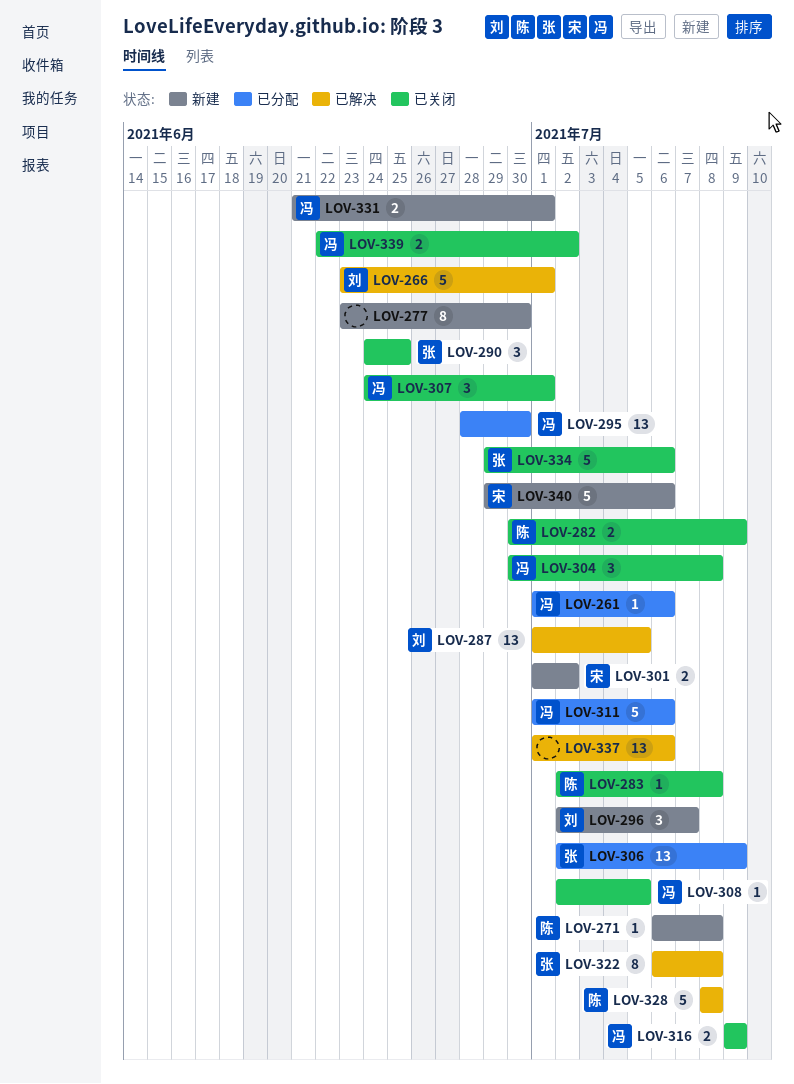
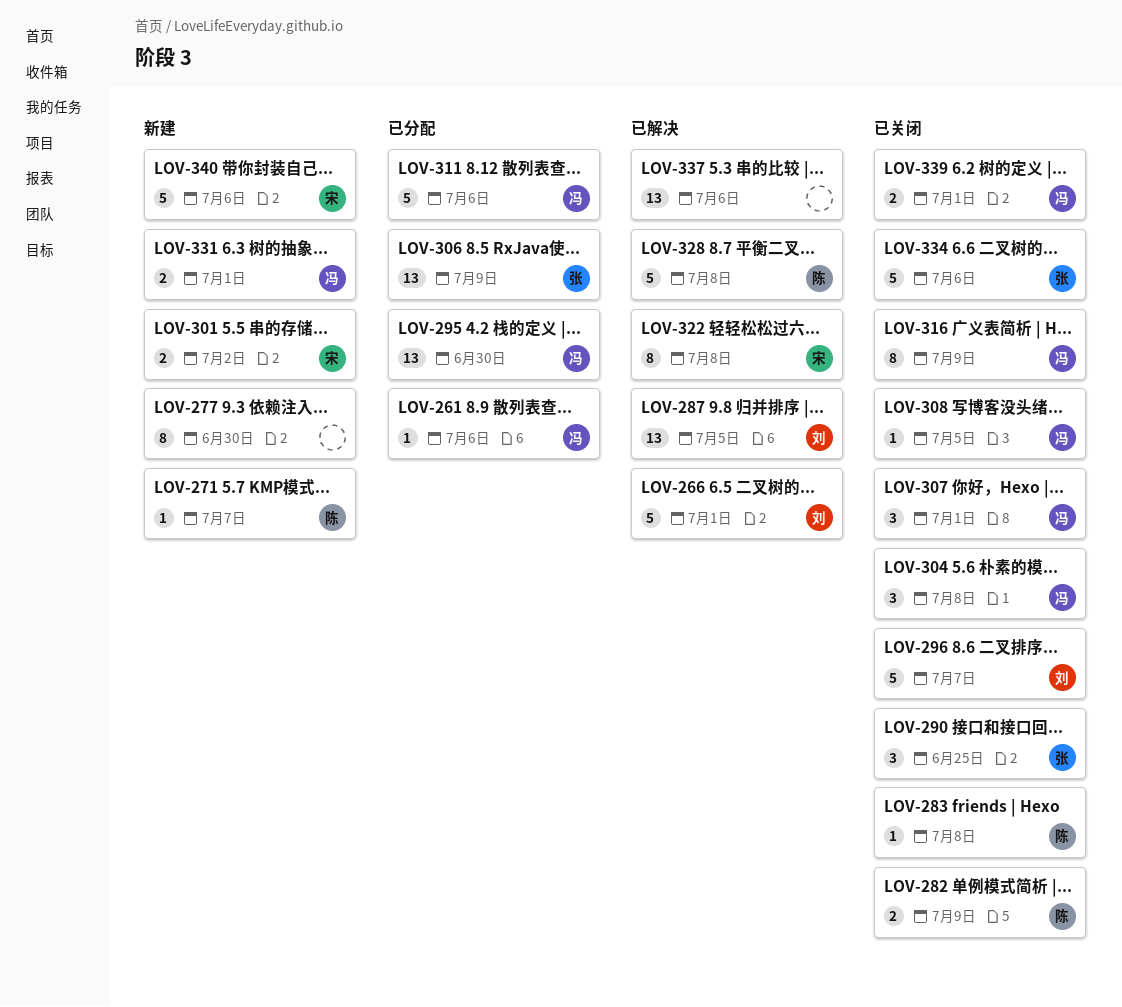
LOV-271, due: Jul 8 -> Jul 7
LOV-296, status: 新建 -> 已关闭
LOV-296, estimate: 3 -> 5
LOV-316, estimate: 2 -> 8
LOV-322, owner: 张 -> 宋
LOV-339, due: Jul 2 -> Jul 1

